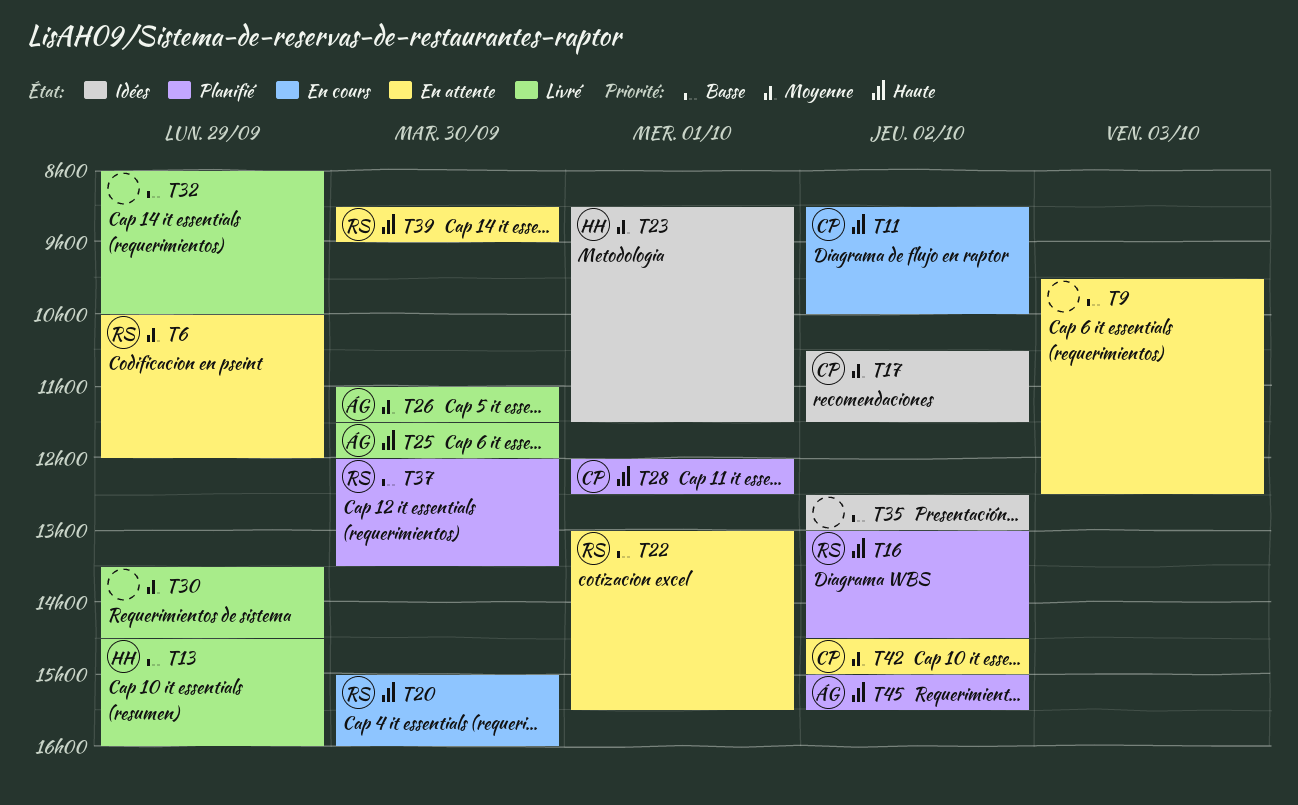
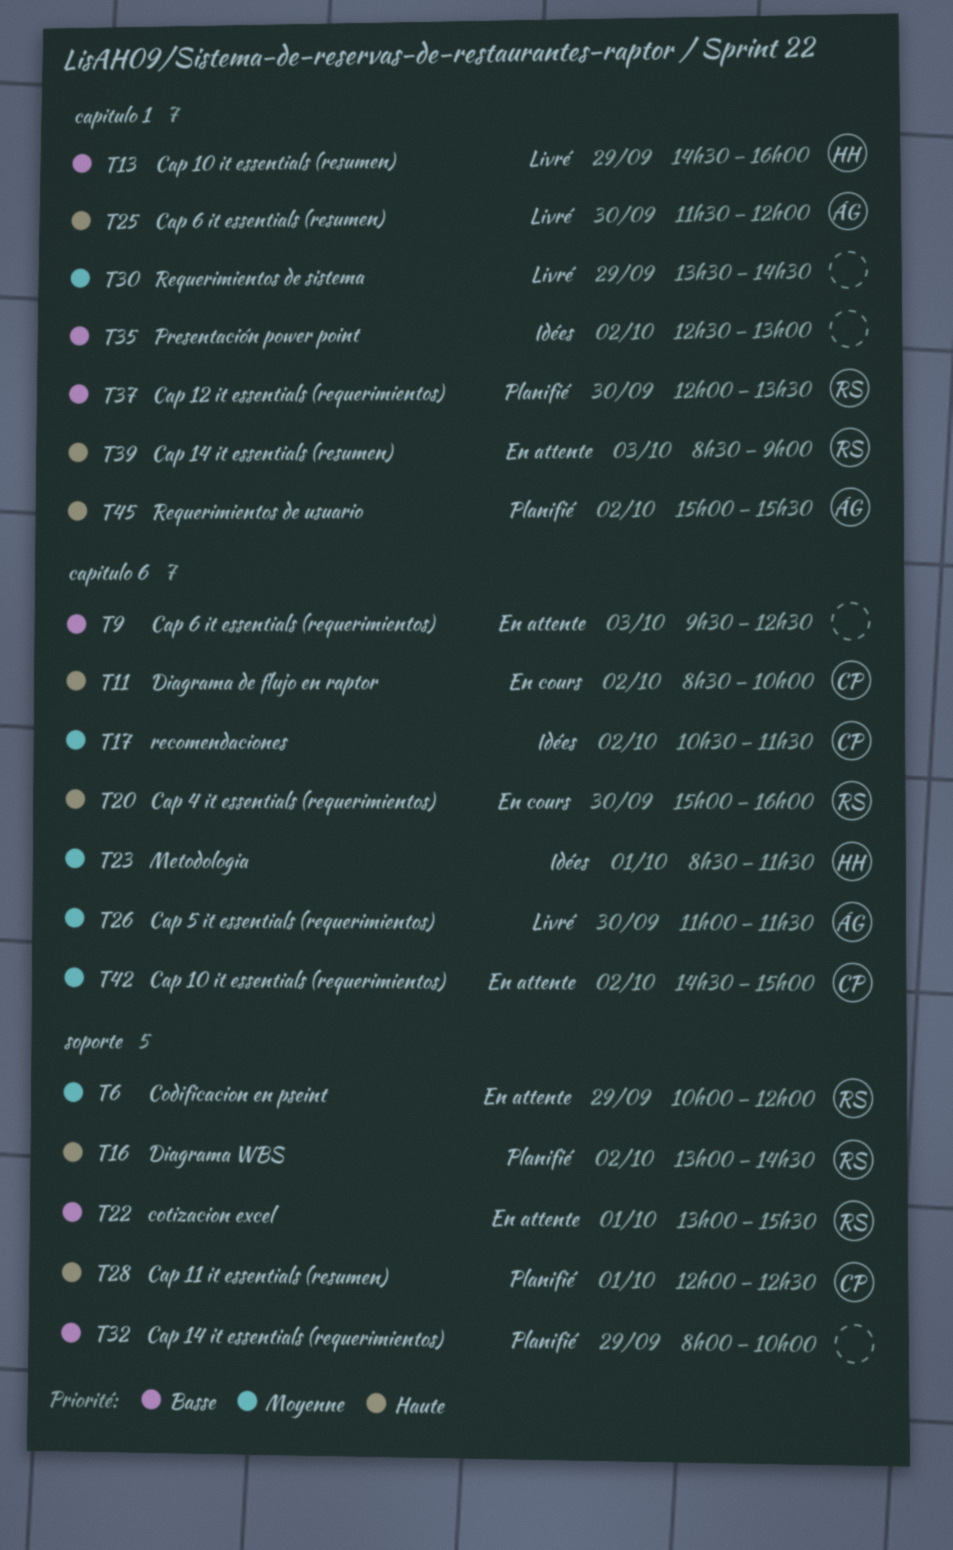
T32, status: Livré -> Planifié
T39, day: Sep 30 -> Oct 3

